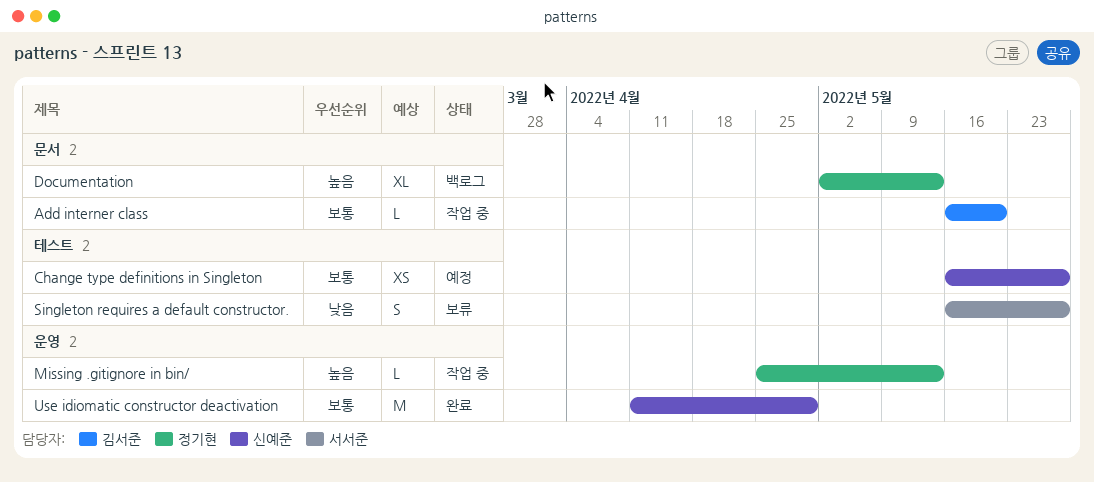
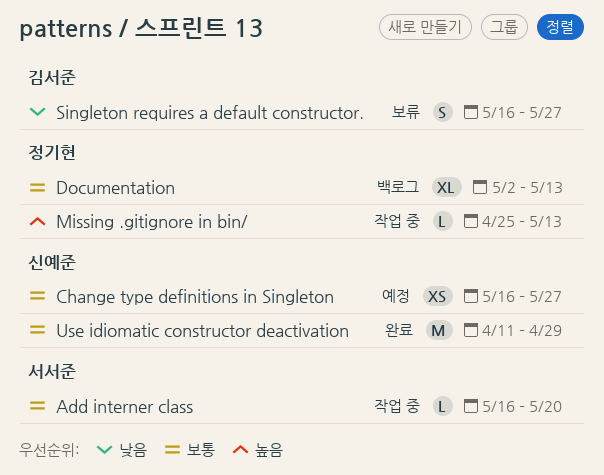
Add interner class, owner: 김서준 -> 서서준
Documentation, priority: 높음 -> 보통
Singleton requires a default constructor., owner: 서서준 -> 김서준

